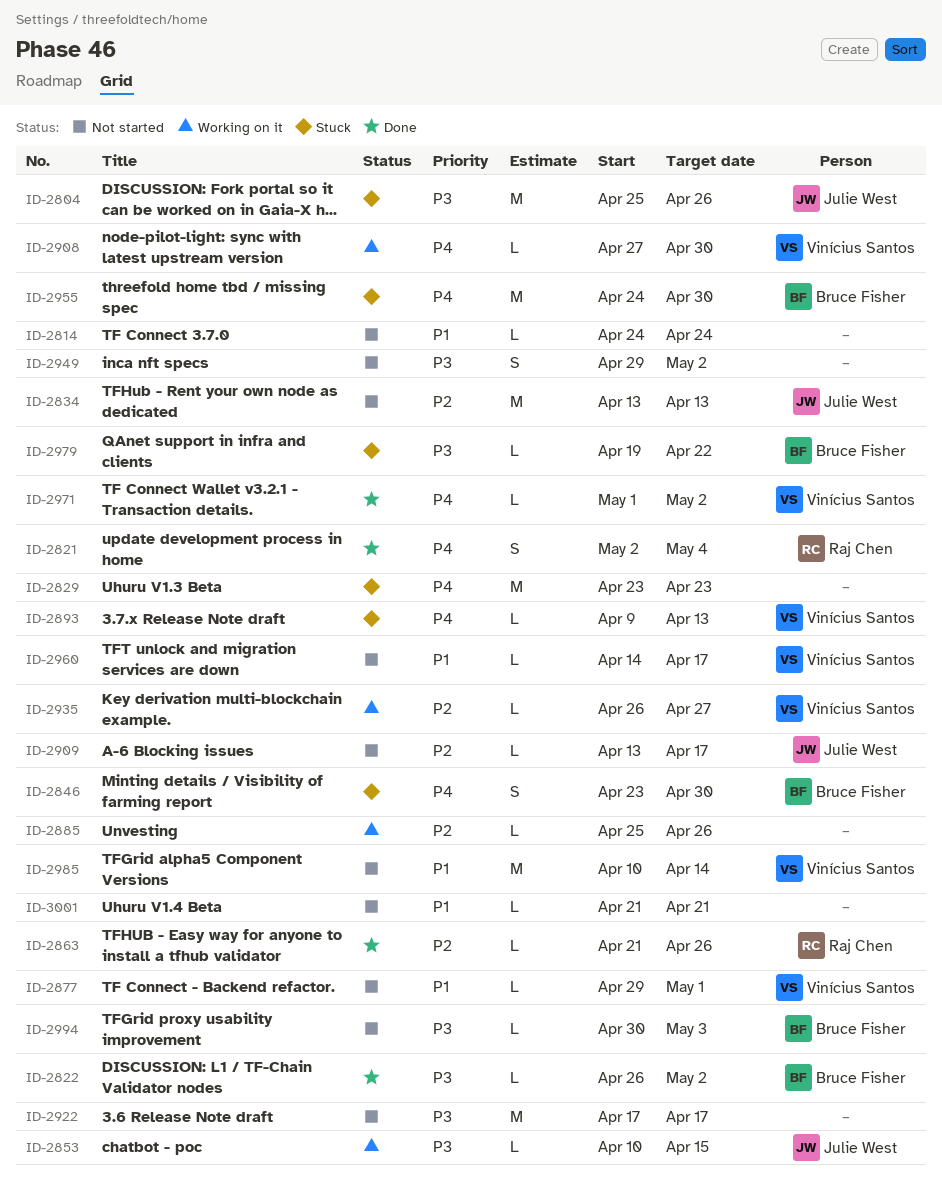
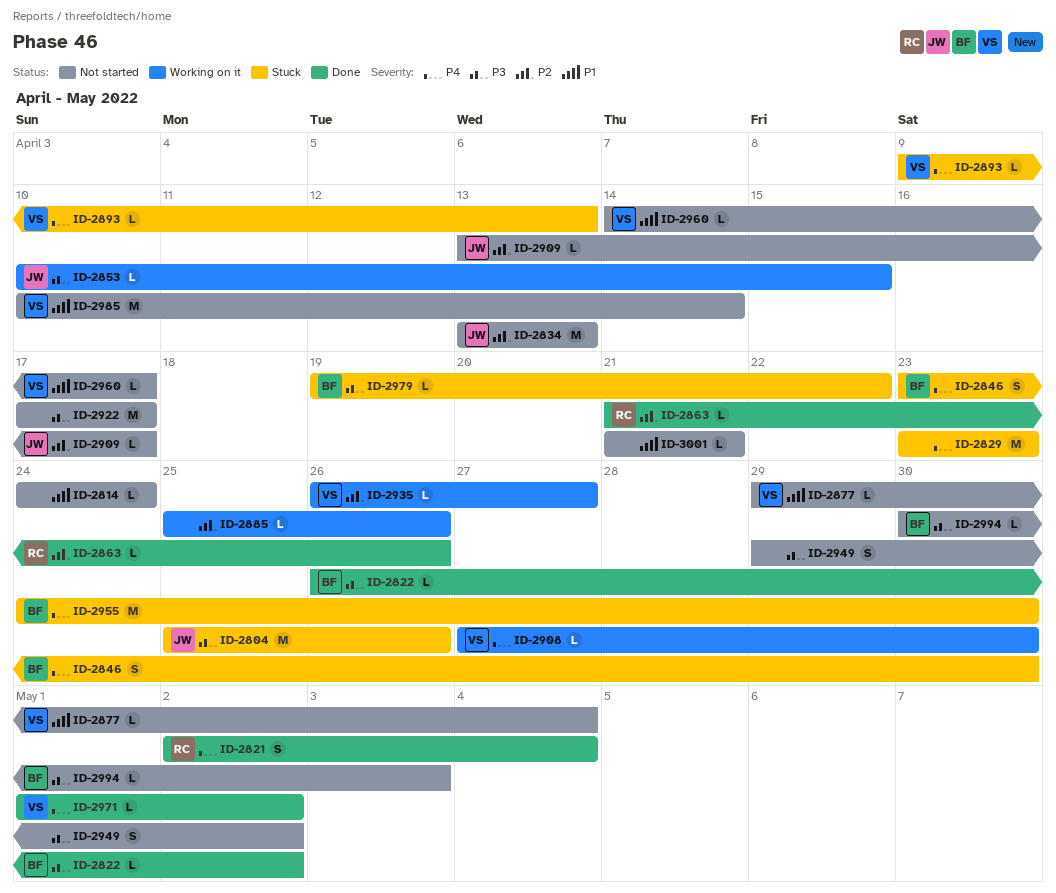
ID-2877, due: May 1 -> May 4

